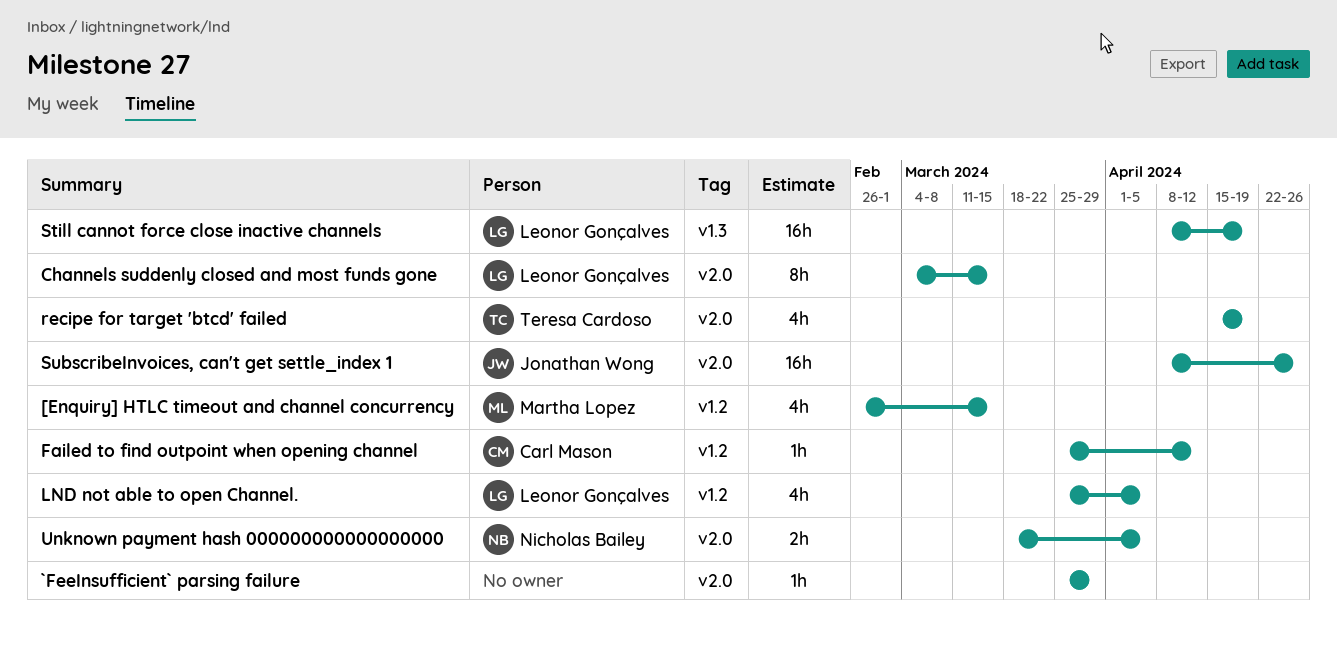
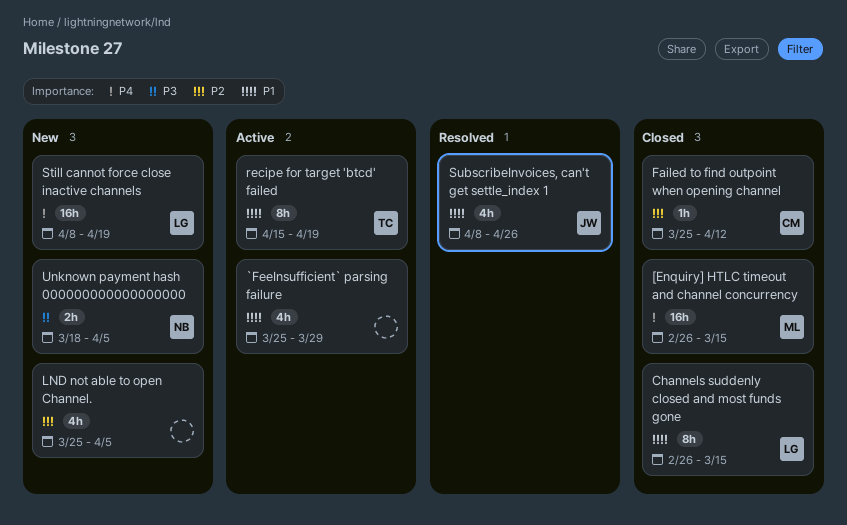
[Enquiry] HTLC timeout and channel concurrency, estimate: 4h -> 16h
`FeeInsufficient` parsing failure, estimate: 1h -> 4h
Channels suddenly closed and most funds gone, start: Mar 4 -> Feb 26
LND not able to open Channel., owner: Leonor Gonçalves -> none
recipe for target 'btcd' failed, estimate: 4h -> 8h
SubscribeInvoices, can't get settle_index 1, estimate: 16h -> 4h

